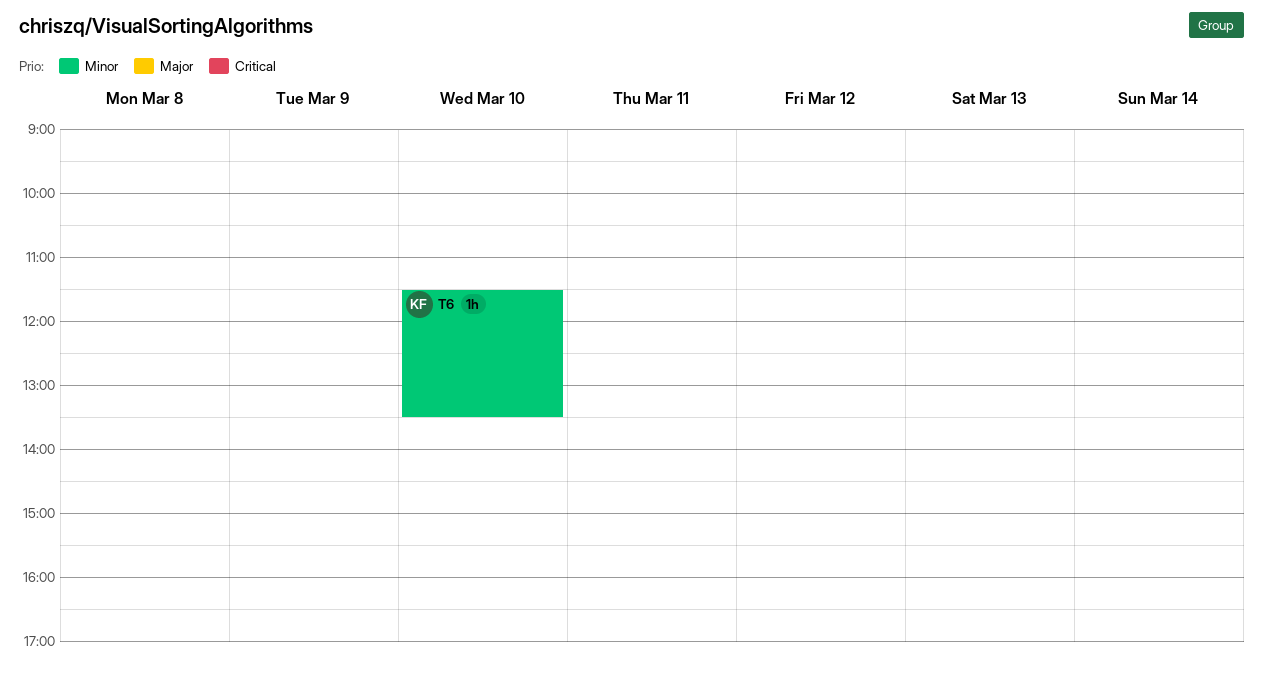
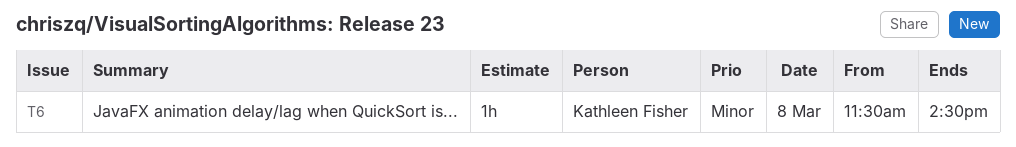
T6, day: Mar 10 -> Mar 8
T6, ends: 13:30 -> 14:30

